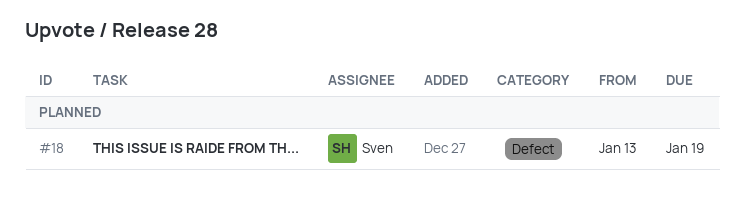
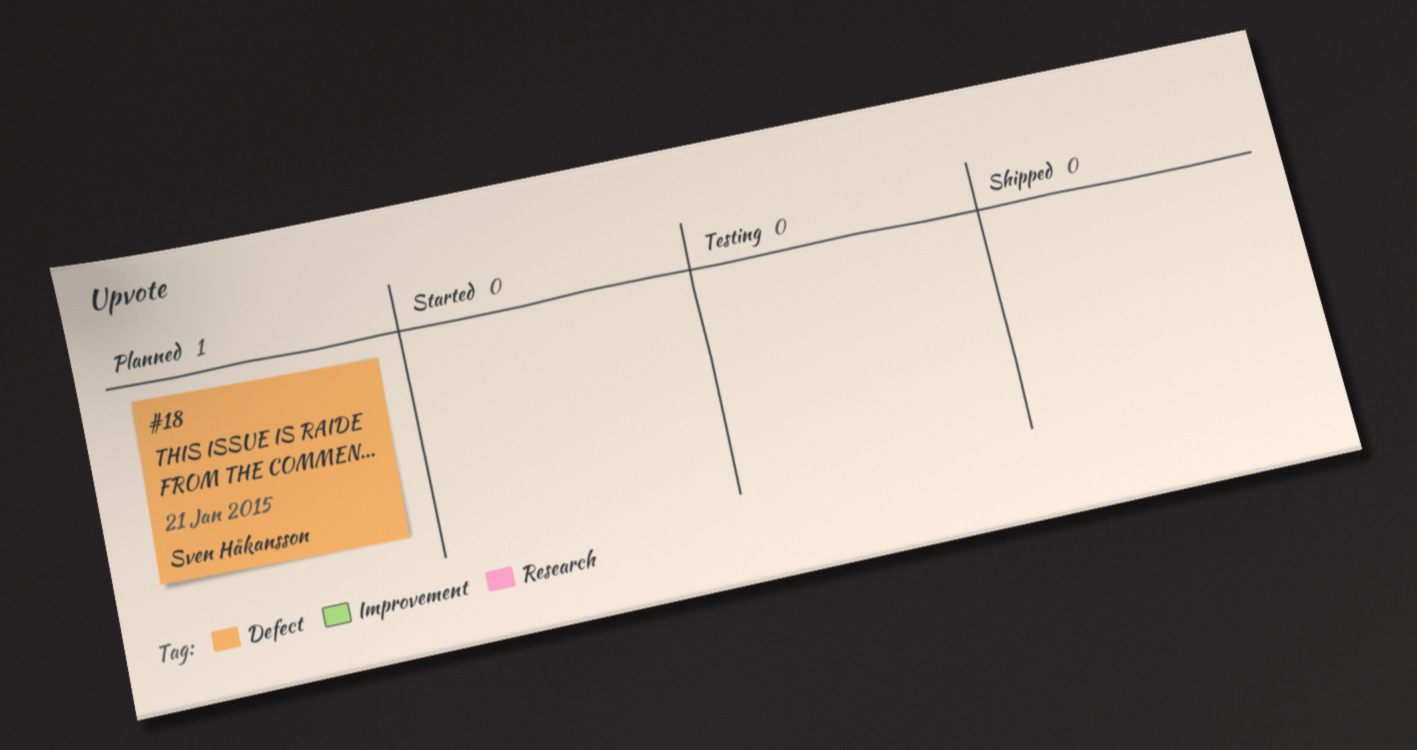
#18, due: Jan 19 -> Jan 21

